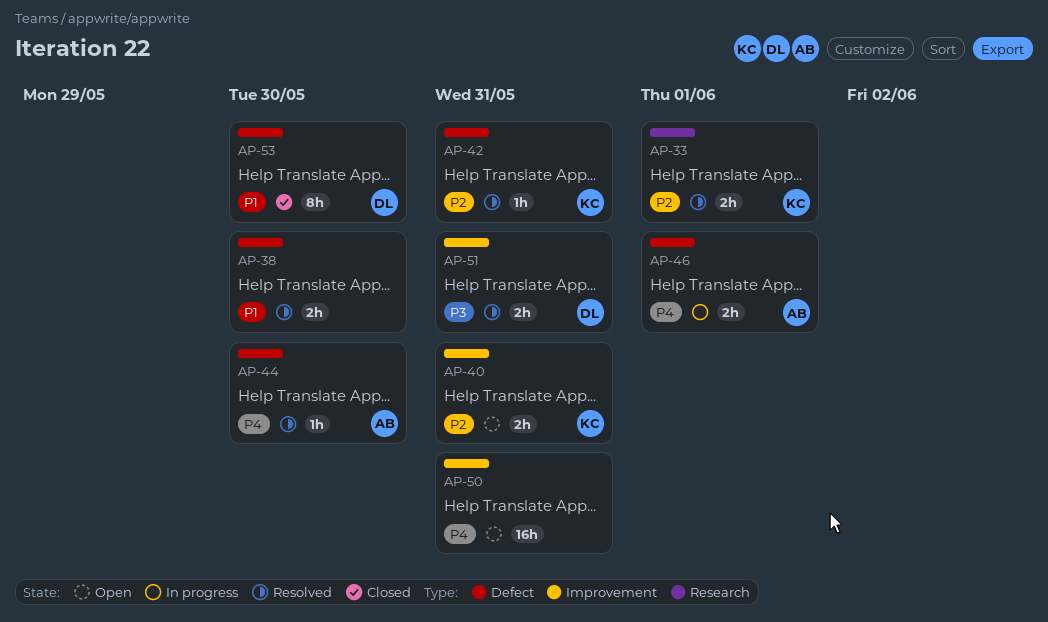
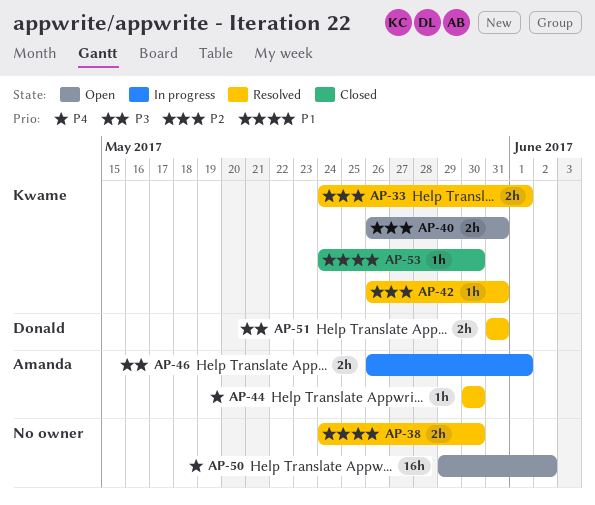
AP-46, priority: P4 -> P3
AP-50, due: May 31 -> Jun 2
AP-53, owner: Donald -> Kwame
AP-53, estimate: 8h -> 1h

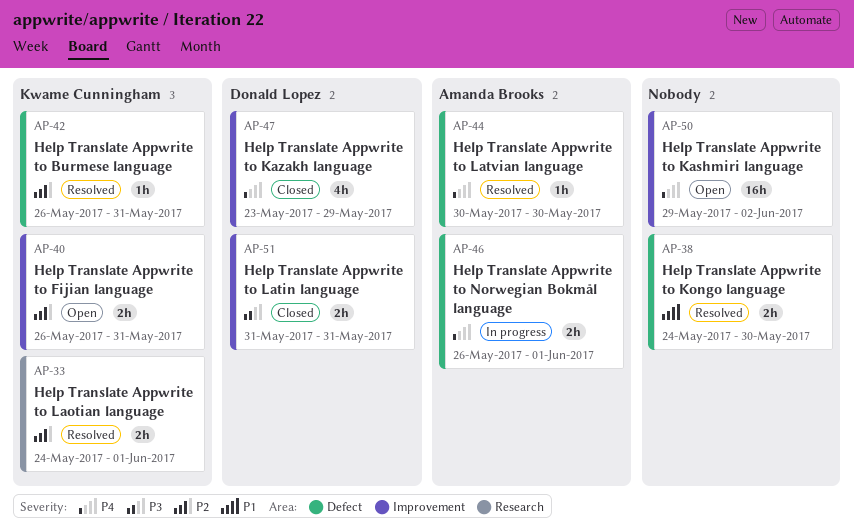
AP-46, priority: P3 -> P4
AP-47: none -> present
AP-51, status: Resolved -> Closed
AP-53: present -> none

